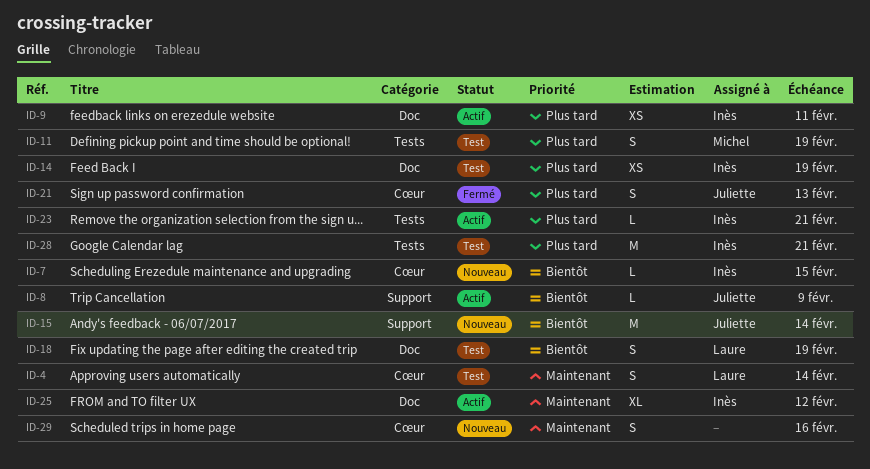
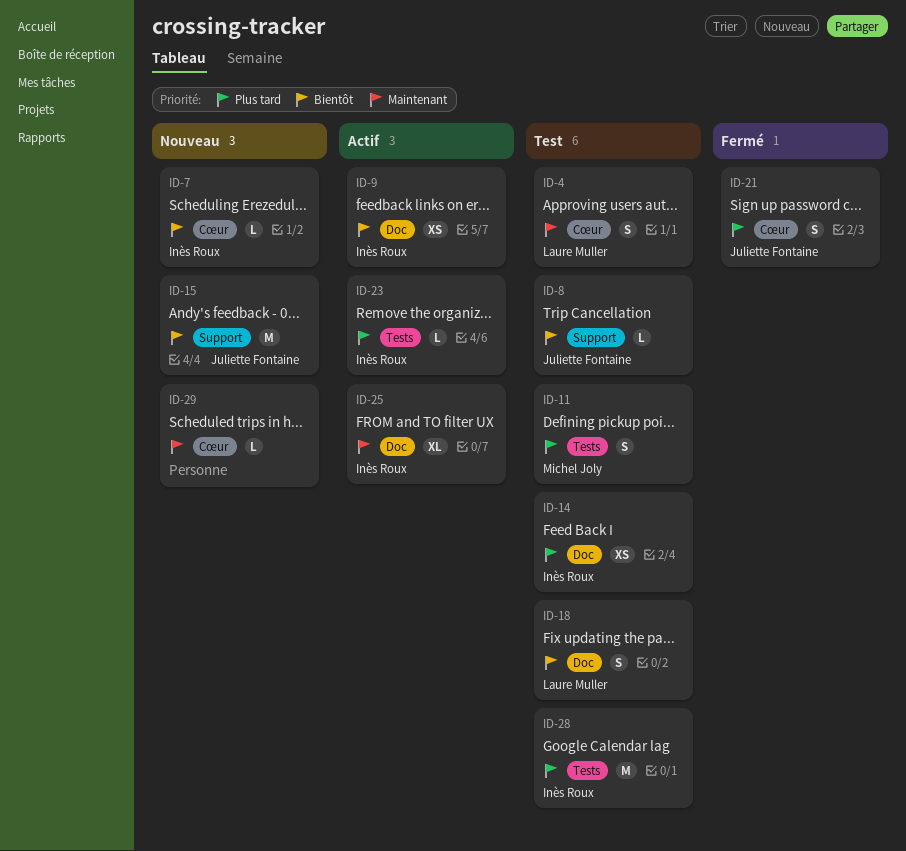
ID-8, status: Actif -> Test
ID-9, priority: Plus tard -> Bientôt
ID-29, estimate: S -> L

